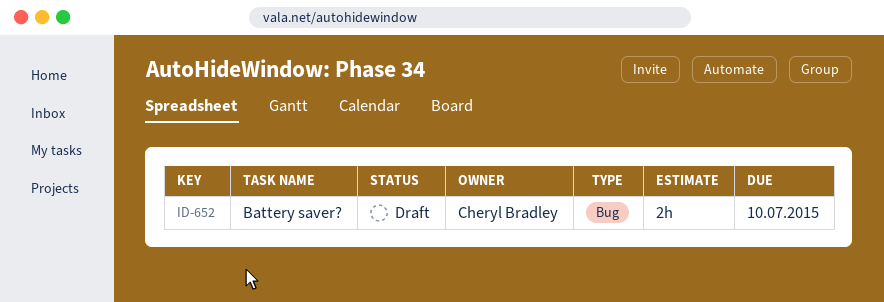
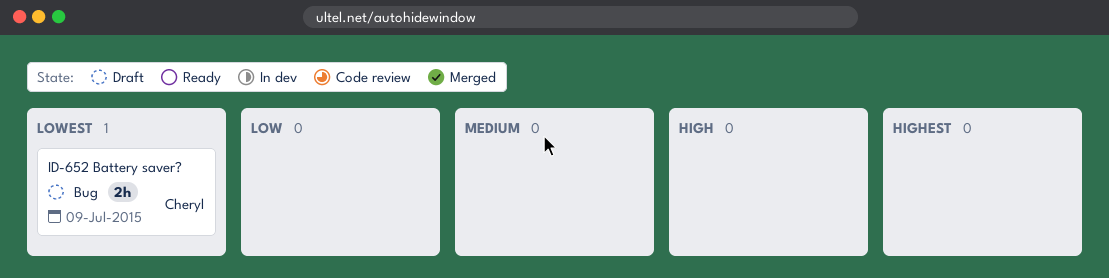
ID-652, due: Jul 10 -> Jul 9

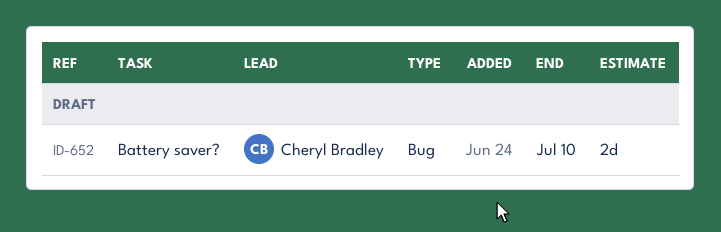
ID-652, estimate: 2h -> 2d
ID-652, due: Jul 9 -> Jul 10

